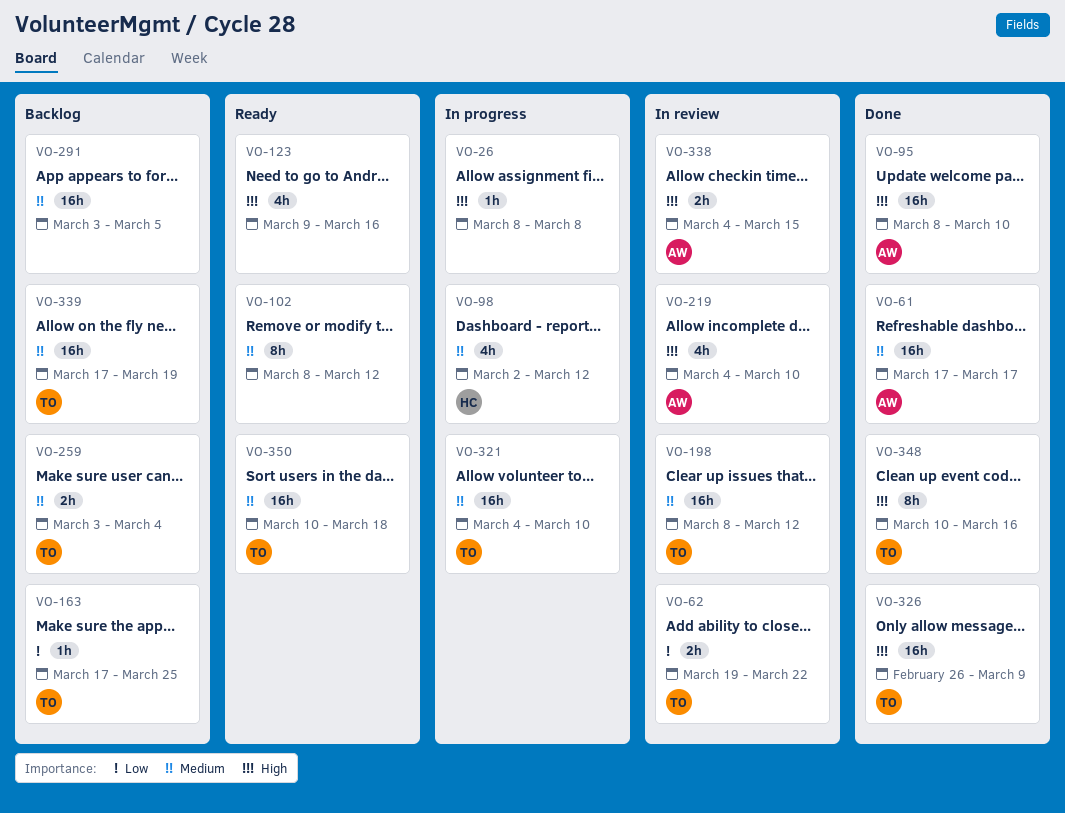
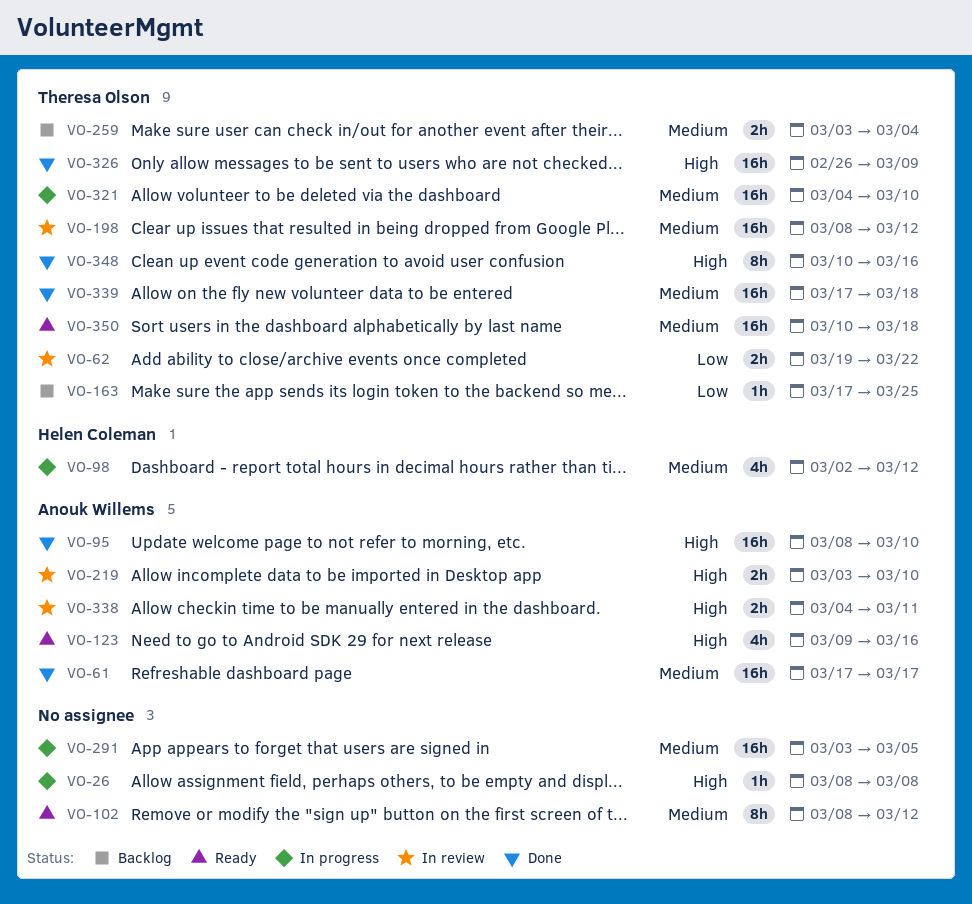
VO-123, owner: none -> Anouk Willems
VO-219, estimate: 4h -> 2h
VO-219, start: Mar 4 -> Mar 3
VO-291, status: Backlog -> In progress
VO-338, due: Mar 15 -> Mar 11
VO-339, status: Backlog -> Done
VO-339, due: Mar 19 -> Mar 18

